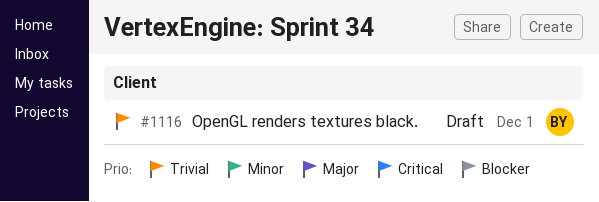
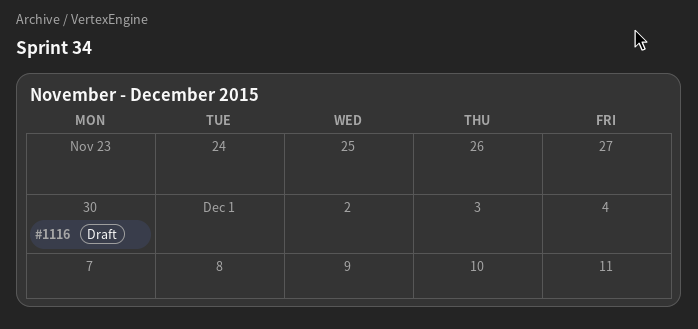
#1116, due: Dec 1 -> Nov 30

